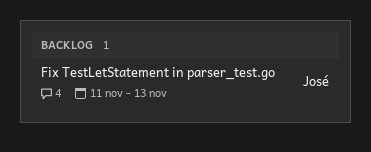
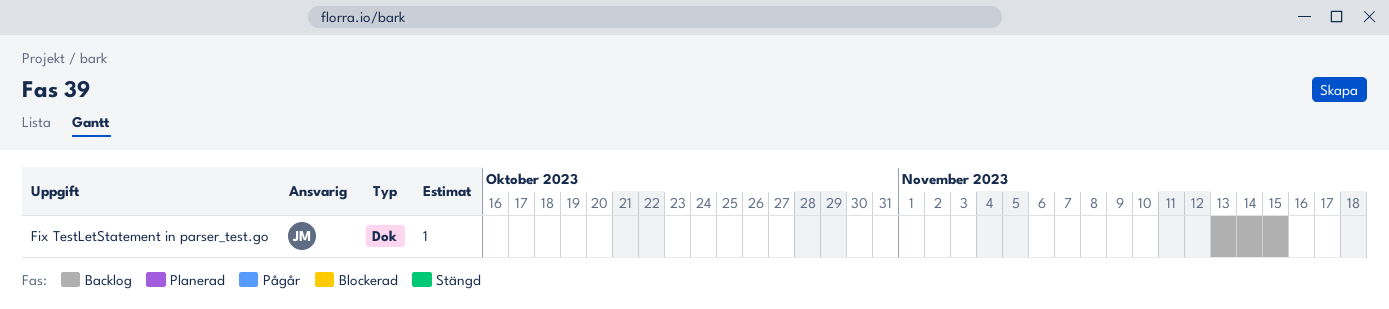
Fix TestLetStatement in parser_test.go, start: Nov 11 -> Nov 13
Fix TestLetStatement in parser_test.go, due: Nov 13 -> Nov 15

